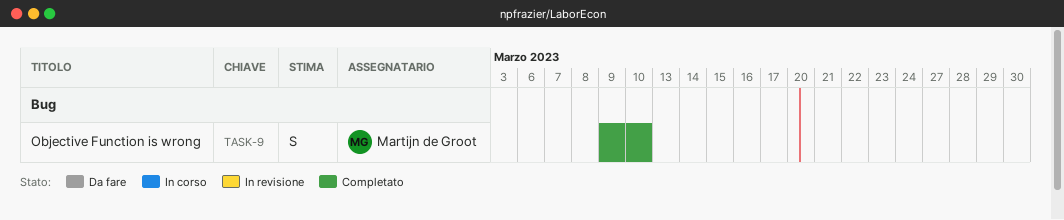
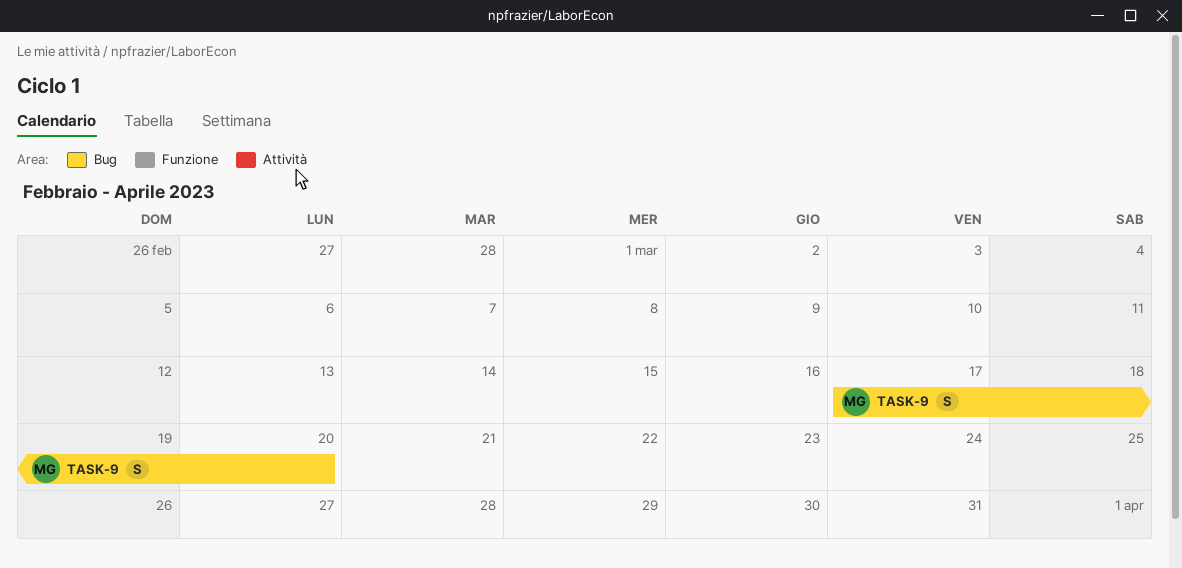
TASK-9, start: Mar 9 -> Mar 17
TASK-9, due: Mar 10 -> Mar 20

